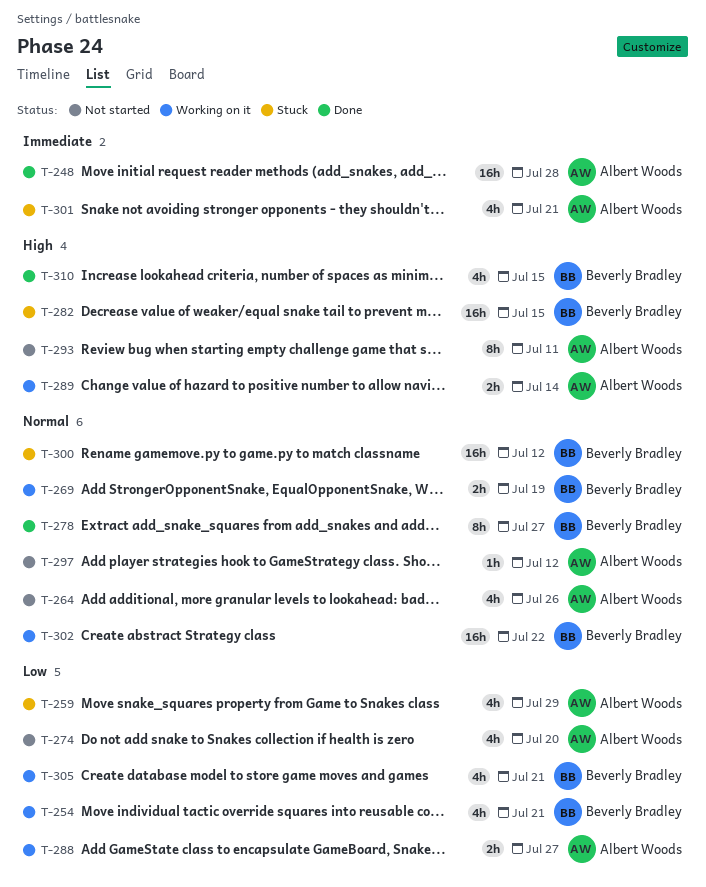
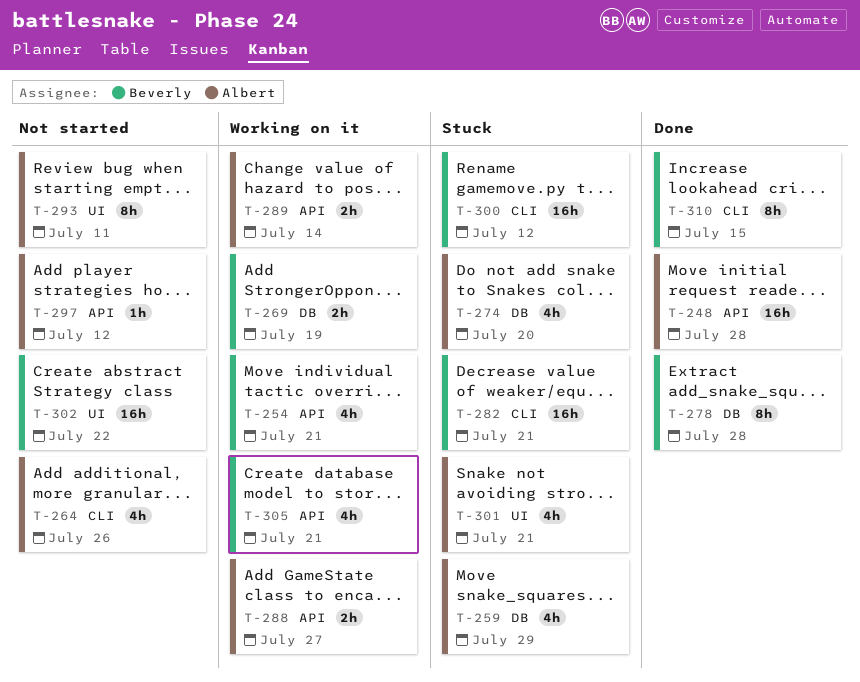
T-274, status: Not started -> Stuck
T-278, due: Jul 27 -> Jul 28
T-282, due: Jul 15 -> Jul 21
T-302, status: Working on it -> Not started
T-310, estimate: 4h -> 8h

